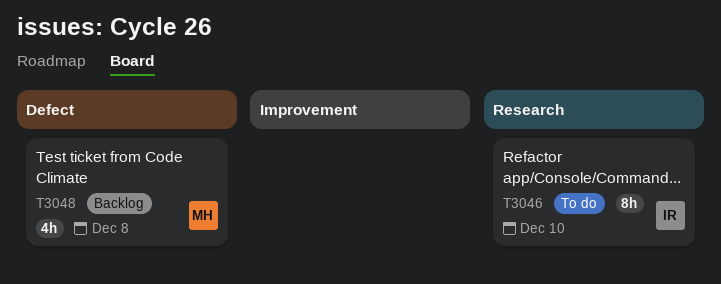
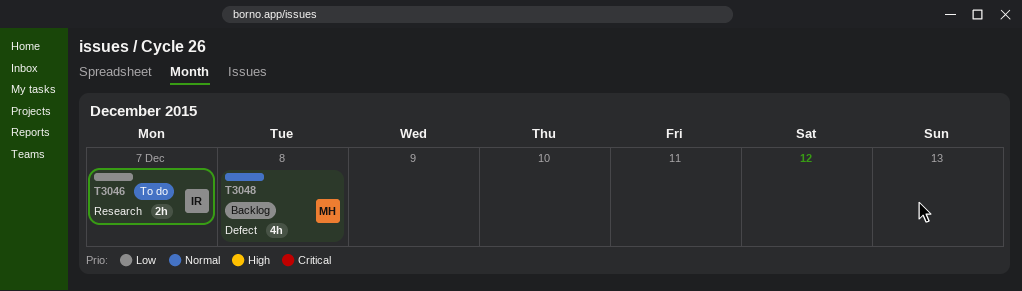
T3046, estimate: 8h -> 2h
T3046, due: Dec 10 -> Dec 7

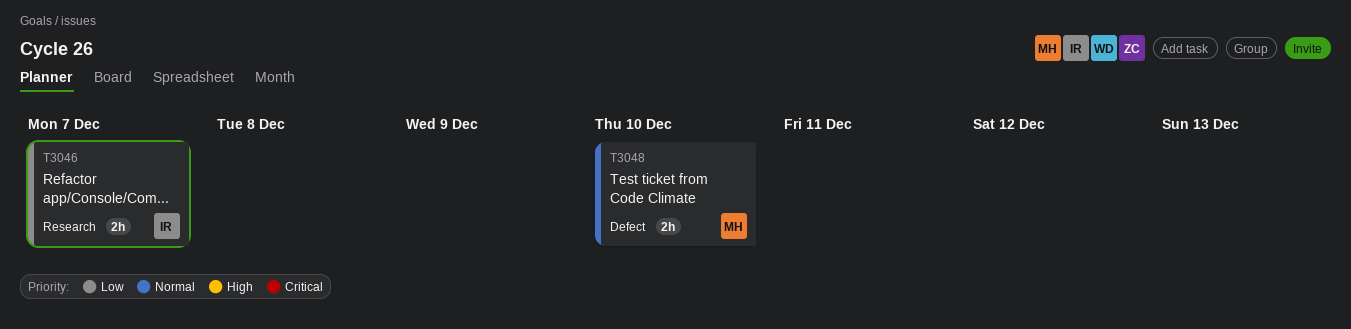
T3048, estimate: 4h -> 2h
T3048, due: Dec 8 -> Dec 10

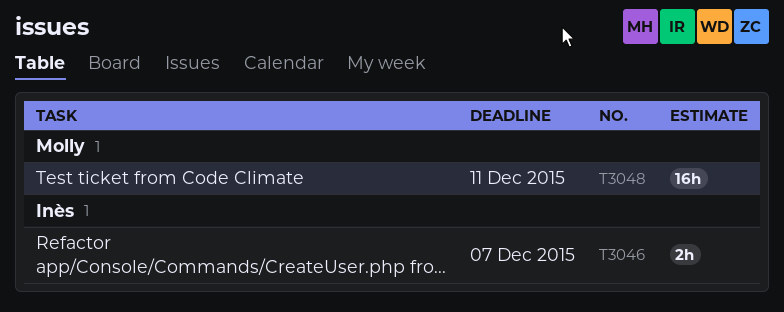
T3048, estimate: 2h -> 16h
T3048, due: Dec 10 -> Dec 11

